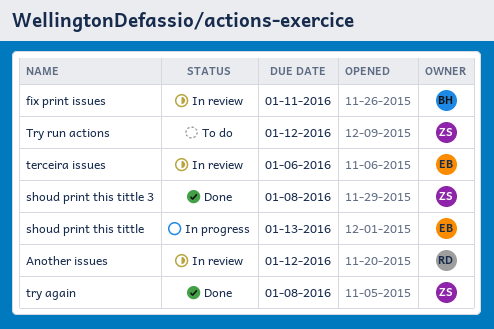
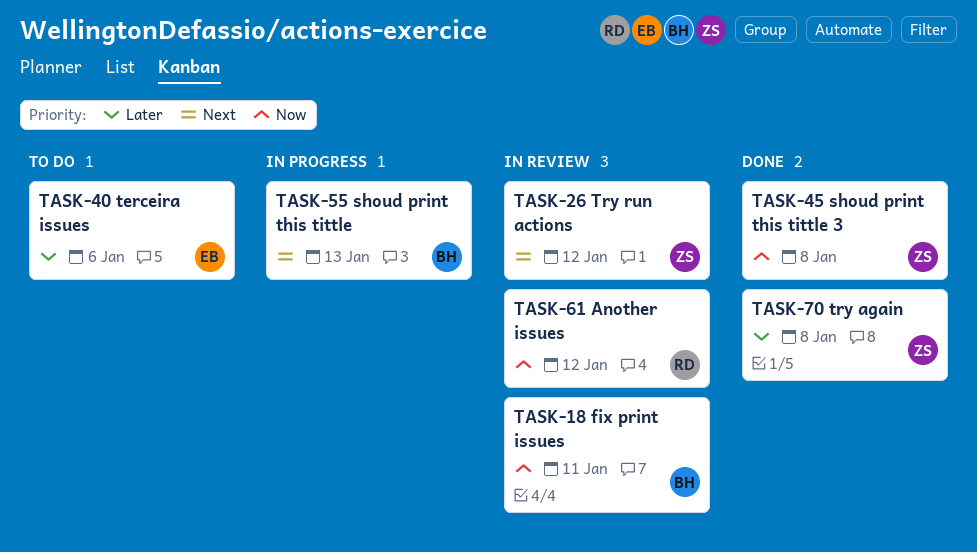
shoud print this tittle, owner: EB -> BH
terceira issues, status: In review -> To do
Try run actions, status: To do -> In review

